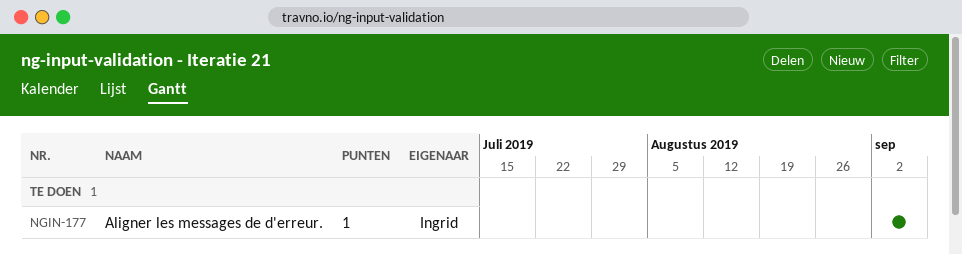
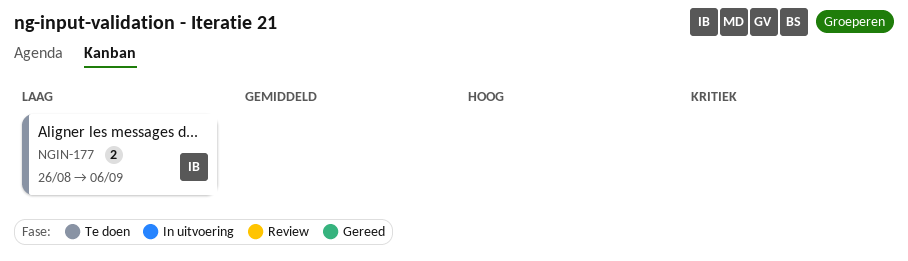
NGIN-177, estimate: 1 -> 2
NGIN-177, start: Sep 2 -> Aug 26

